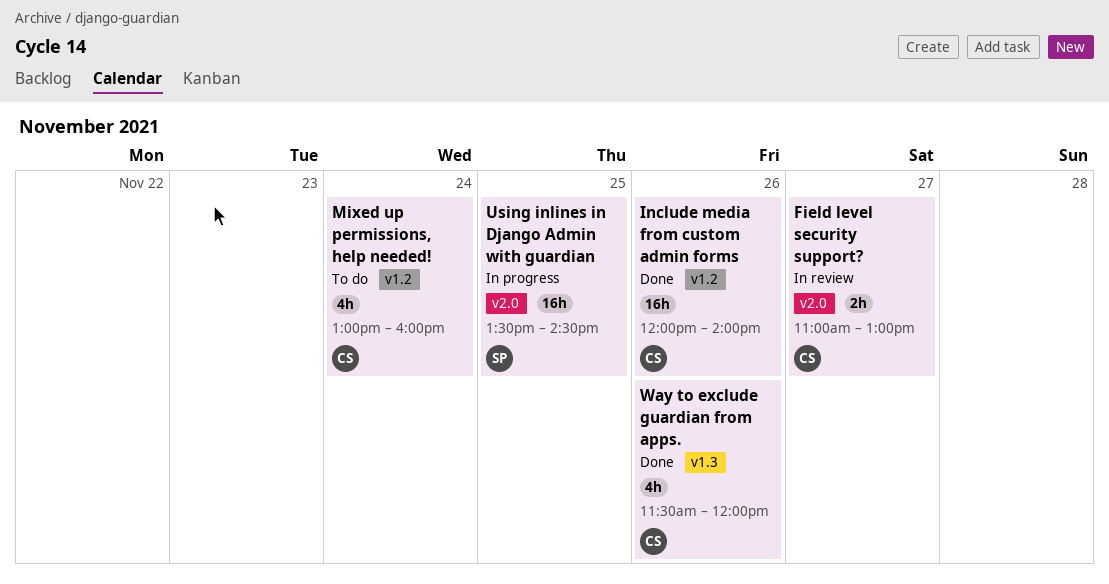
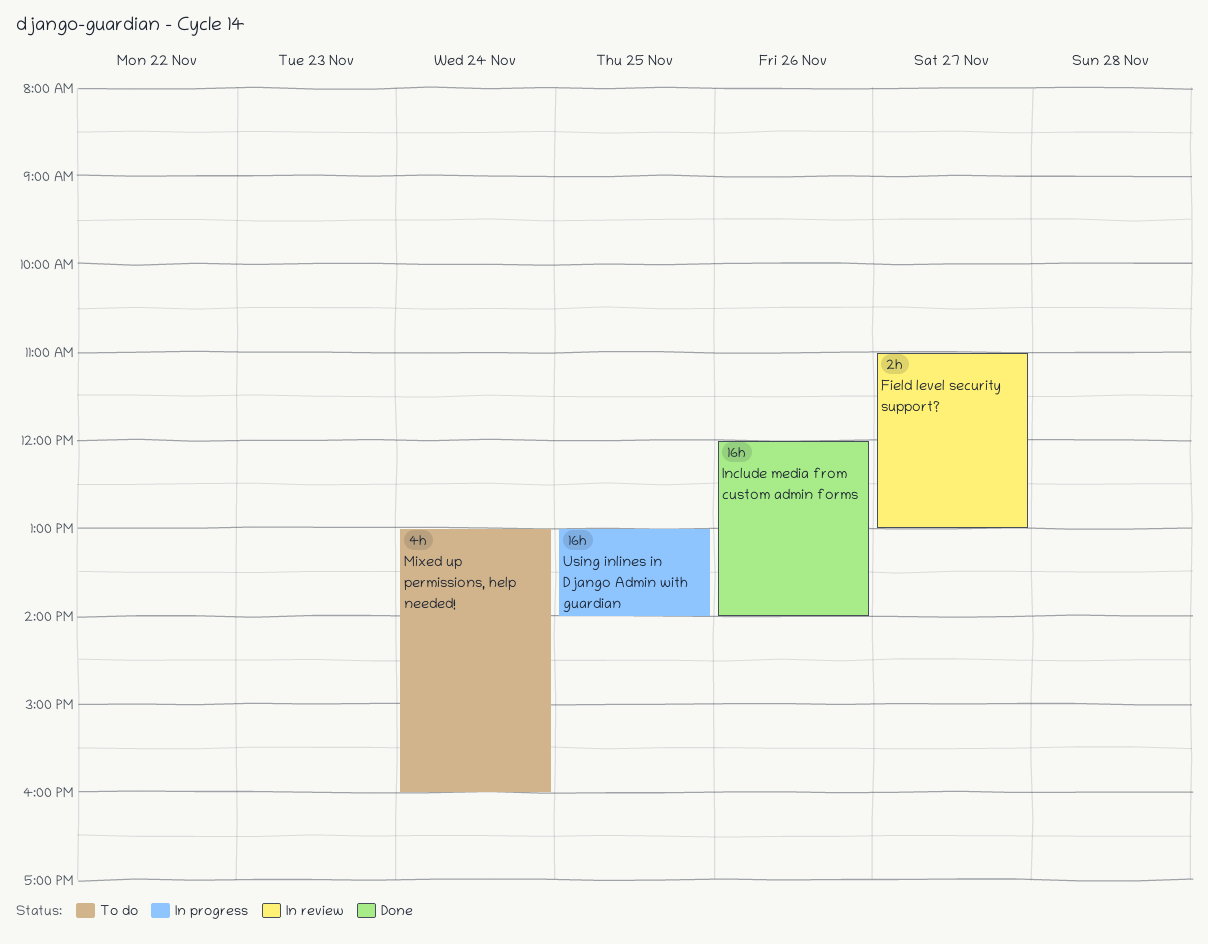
Using inlines in Django Admin with guardian, begins: 13:30 -> 13:00
Using inlines in Django Admin with guardian, ends: 14:30 -> 14:00
Way to exclude guardian from apps.: present -> none

